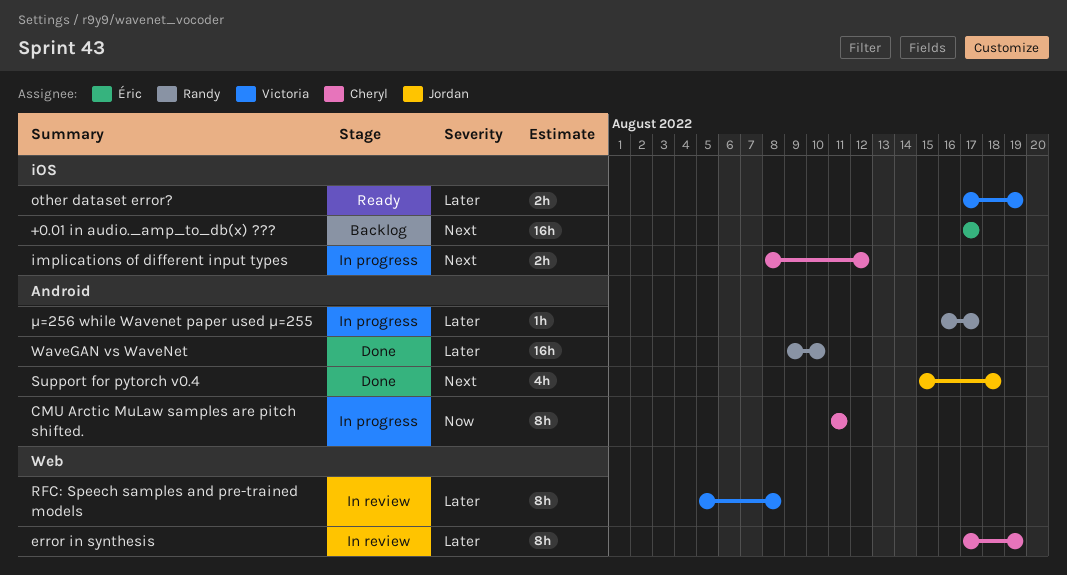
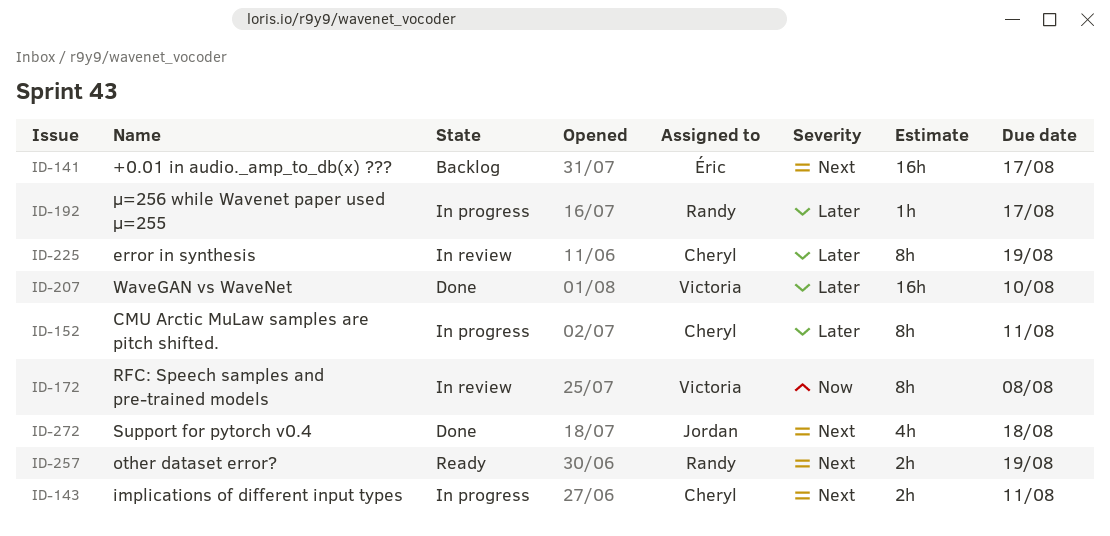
CMU Arctic MuLaw samples are pitch shifted., priority: Now -> Later
implications of different input types, due: Aug 12 -> Aug 11
other dataset error?, owner: Victoria -> Randy
other dataset error?, priority: Later -> Next
RFC: Speech samples and pre-trained models, priority: Later -> Now
WaveGAN vs WaveNet, owner: Randy -> Victoria

